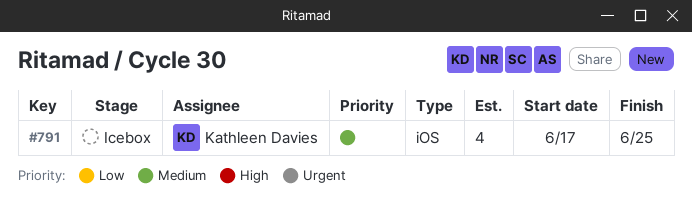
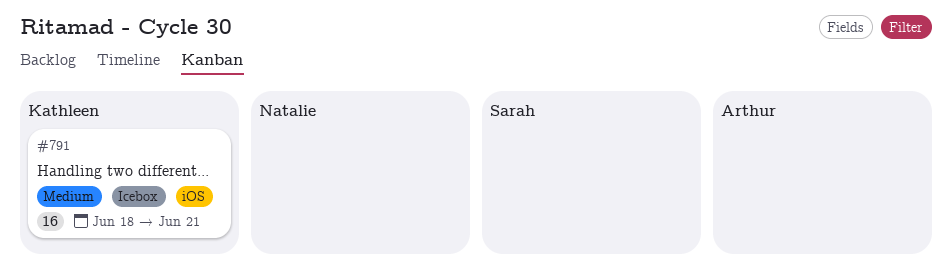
#791, estimate: 4 -> 16
#791, start: Jun 17 -> Jun 18
#791, due: Jun 25 -> Jun 21

